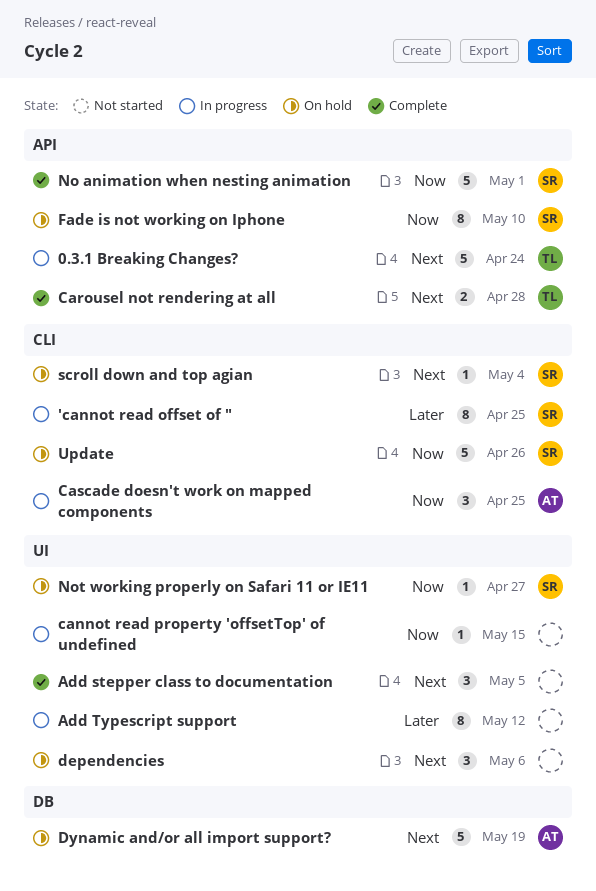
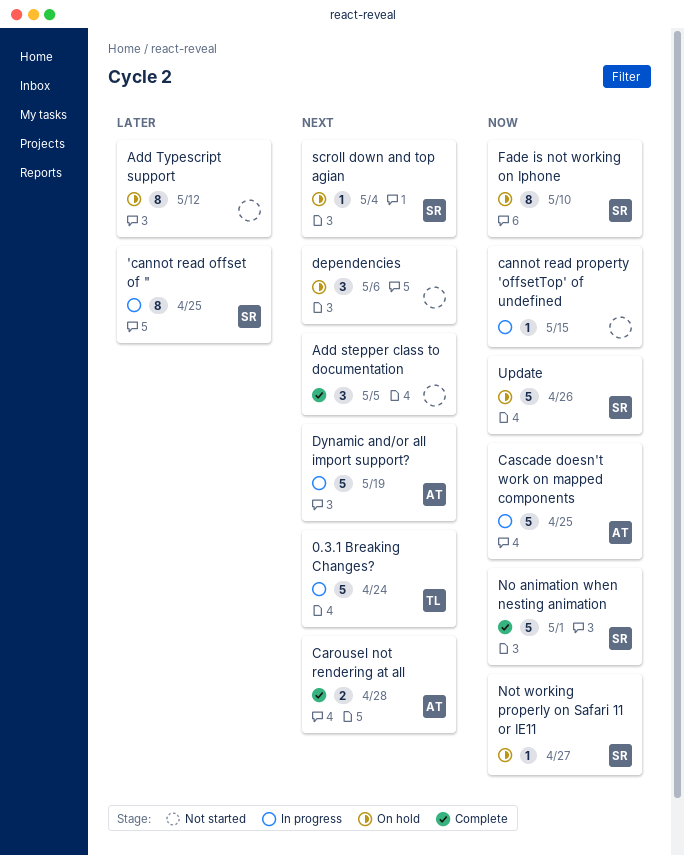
Add Typescript support, status: In progress -> On hold
Carousel not rendering at all, owner: TL -> AT
Cascade doesn't work on mapped components, estimate: 3 -> 5
Dynamic and/or all import support?, status: On hold -> In progress

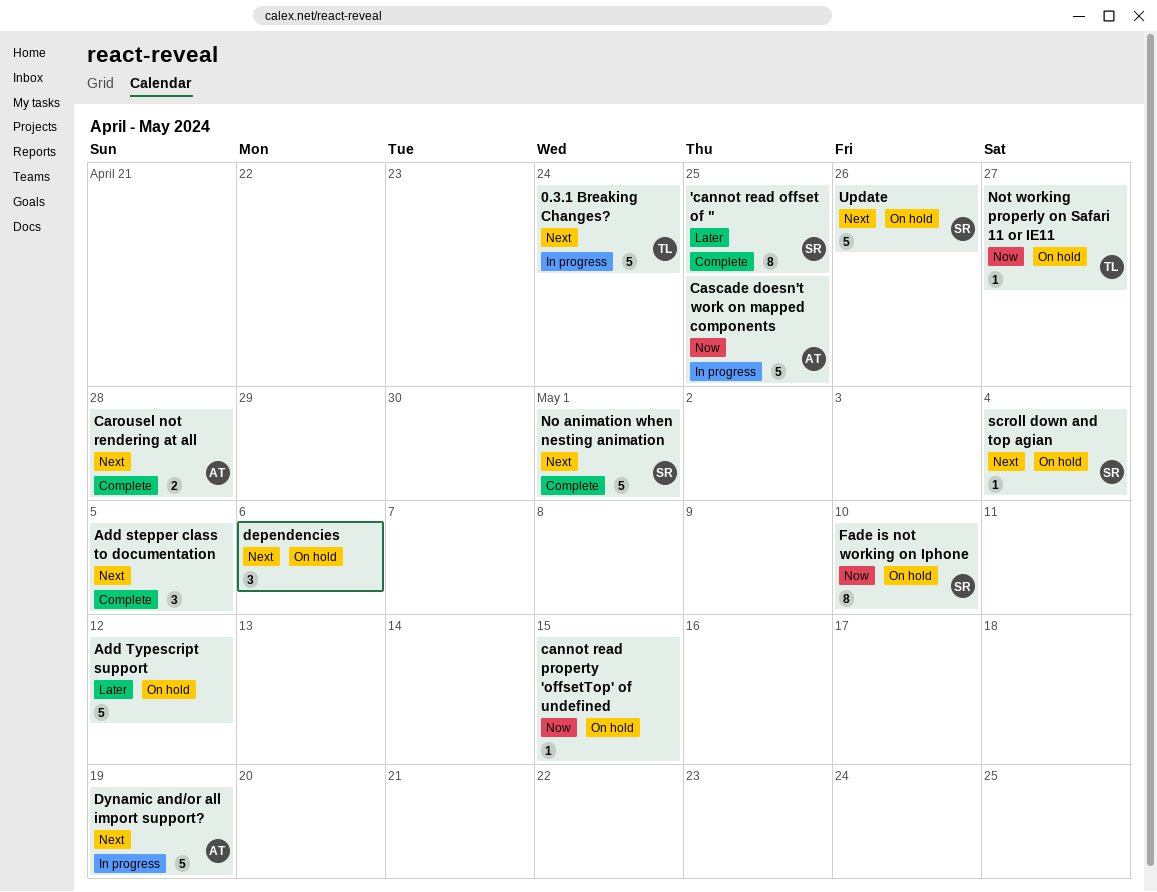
'cannot read offset of ", status: In progress -> Complete
Add Typescript support, estimate: 8 -> 5
cannot read property 'offsetTop' of undefined, status: In progress -> On hold
No animation when nesting animation, priority: Now -> Next
Not working properly on Safari 11 or IE11, owner: SR -> TL
Update, priority: Now -> Next

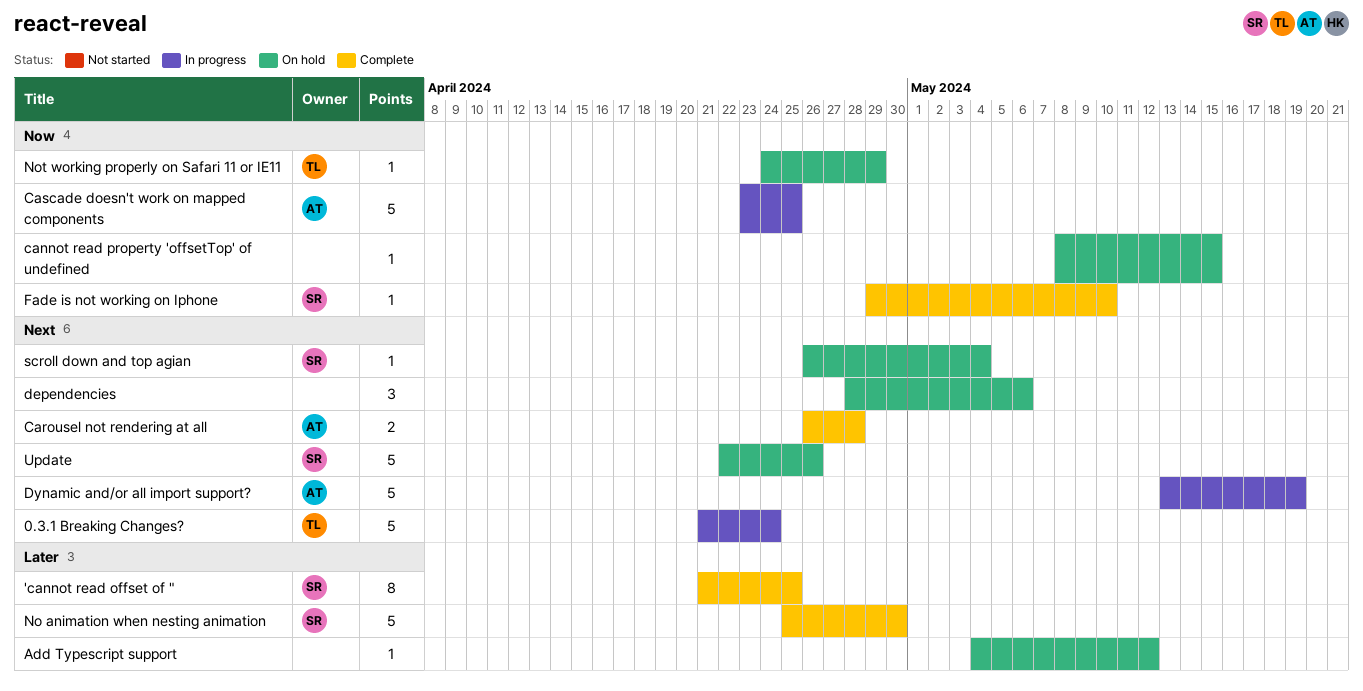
Add stepper class to documentation: present -> none
Add Typescript support, estimate: 5 -> 1
Fade is not working on Iphone, status: On hold -> Complete
Fade is not working on Iphone, estimate: 8 -> 1
No animation when nesting animation, priority: Next -> Later
No animation when nesting animation, due: May 1 -> Apr 30
Not working properly on Safari 11 or IE11, due: Apr 27 -> Apr 29

